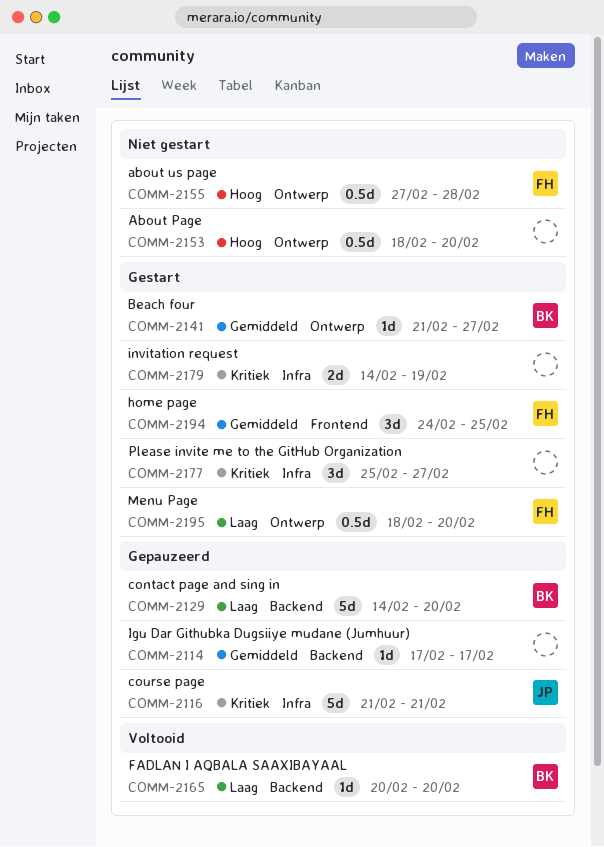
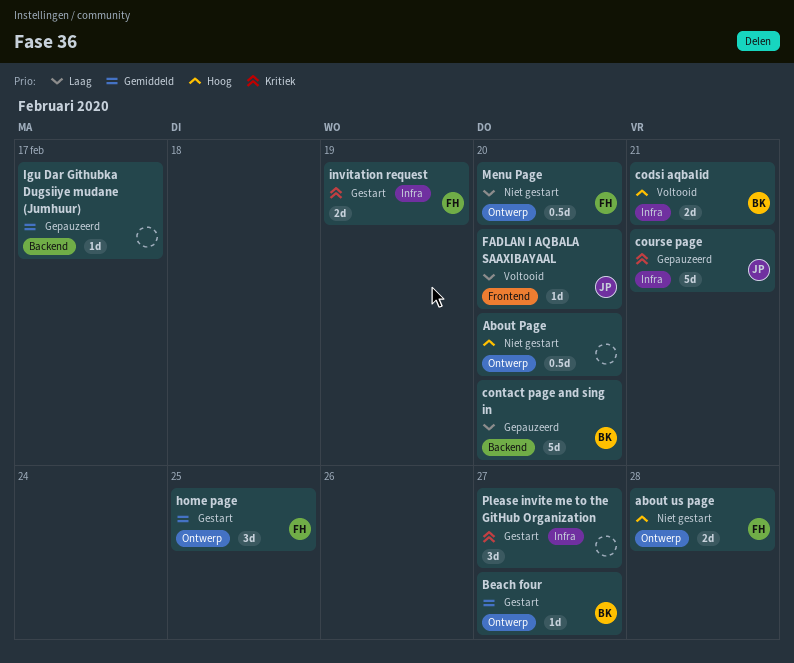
about us page, estimate: 0.5d -> 2d
codsi aqbalid: none -> present
FADLAN I AQBALA SAAXIBAYAAL, owner: BK -> JP
FADLAN I AQBALA SAAXIBAYAAL, label: Backend -> Frontend
home page, label: Frontend -> Ontwerp
invitation request, owner: none -> FH
Menu Page, status: Gestart -> Niet gestart

